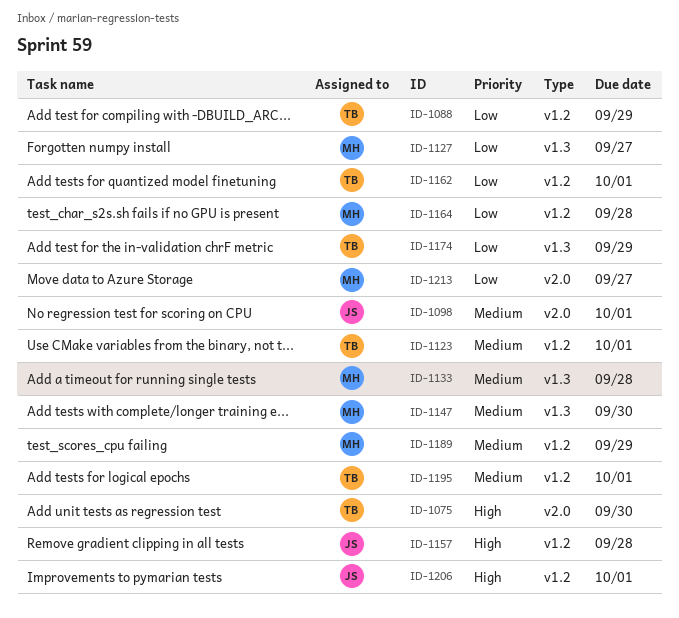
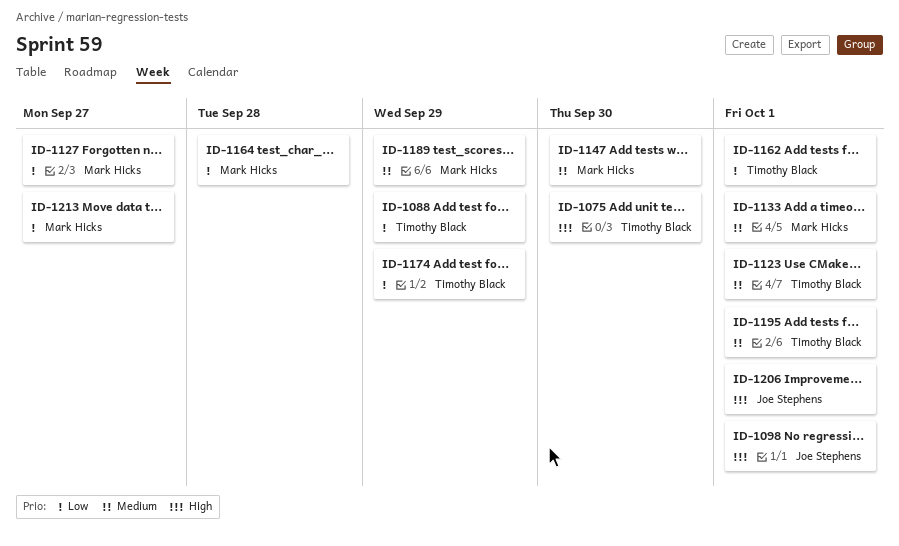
ID-1098, priority: Medium -> High
ID-1133, due: Sep 28 -> Oct 1
ID-1157: present -> none

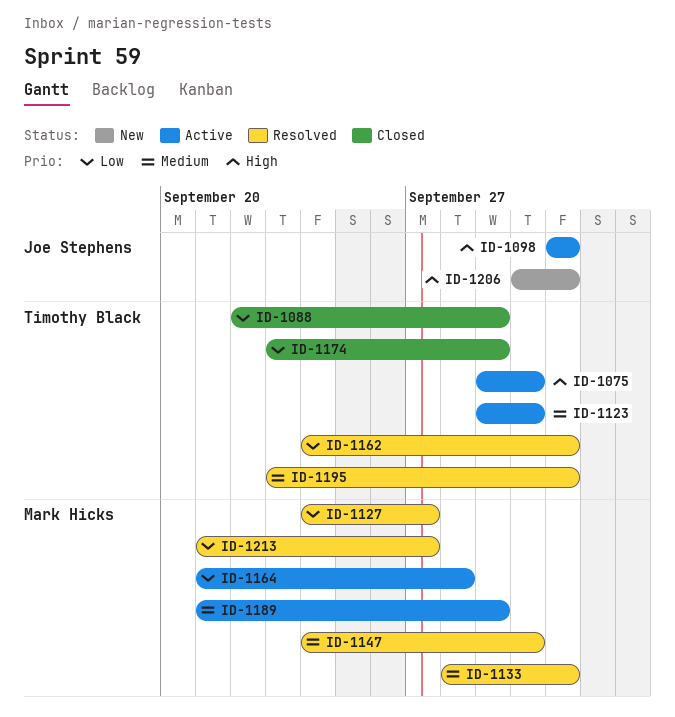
ID-1123, due: Oct 1 -> Sep 30

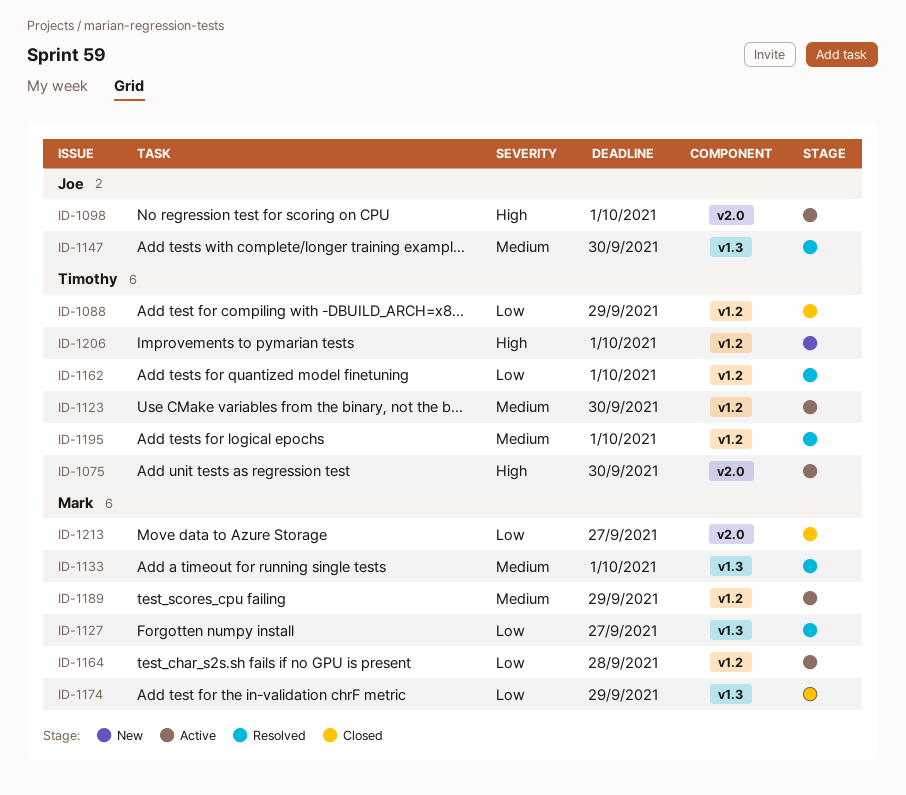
ID-1147, owner: Mark Hicks -> Joe Stephens
ID-1174, owner: Timothy Black -> Mark Hicks
ID-1206, owner: Joe Stephens -> Timothy Black
ID-1213, status: Resolved -> Closed

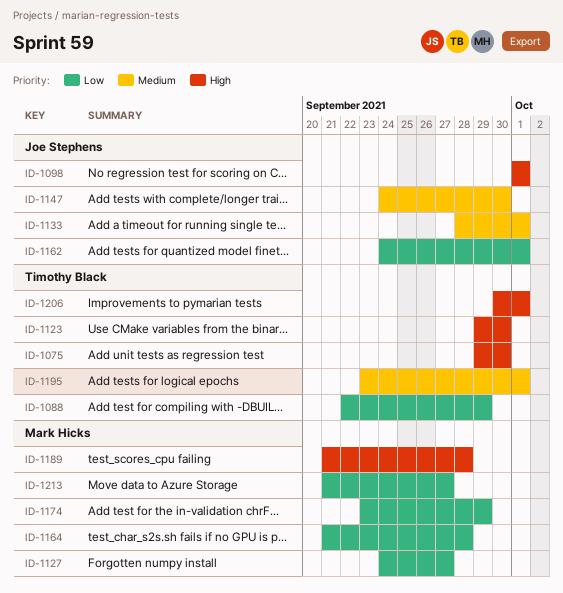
ID-1123, priority: Medium -> High
ID-1133, owner: Mark Hicks -> Joe Stephens
ID-1162, owner: Timothy Black -> Joe Stephens
ID-1189, priority: Medium -> High
ID-1189, due: Sep 29 -> Sep 28

